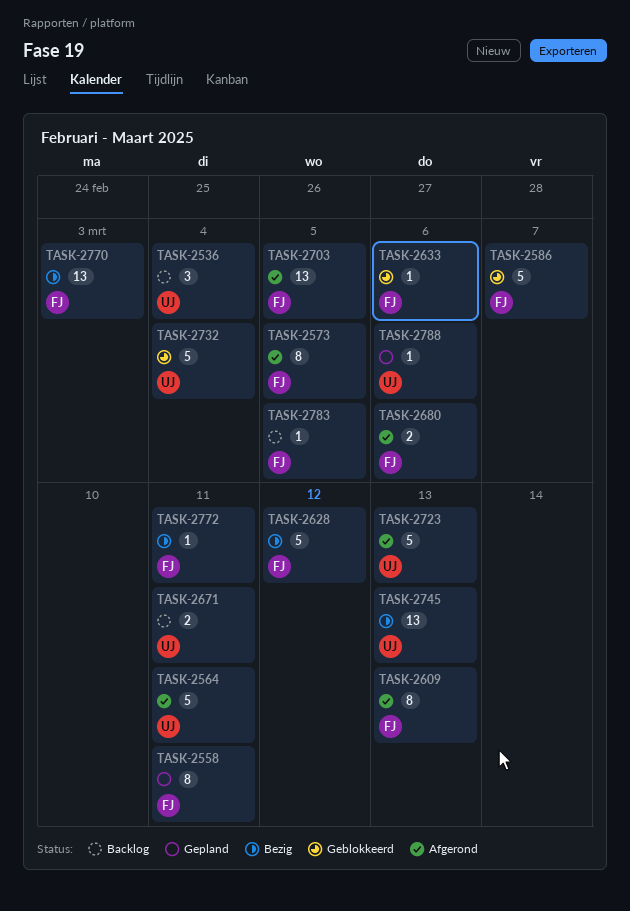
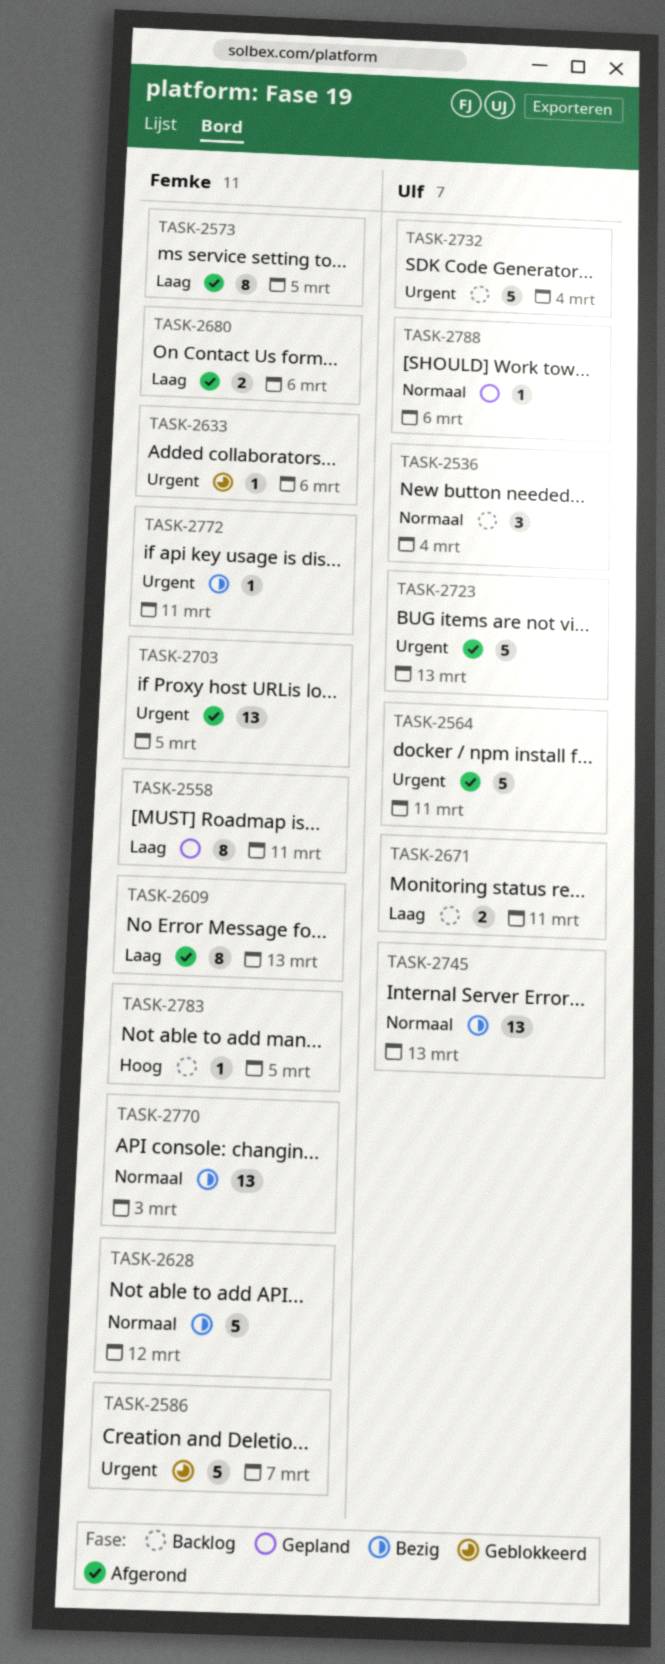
TASK-2732, status: Geblokkeerd -> Backlog

